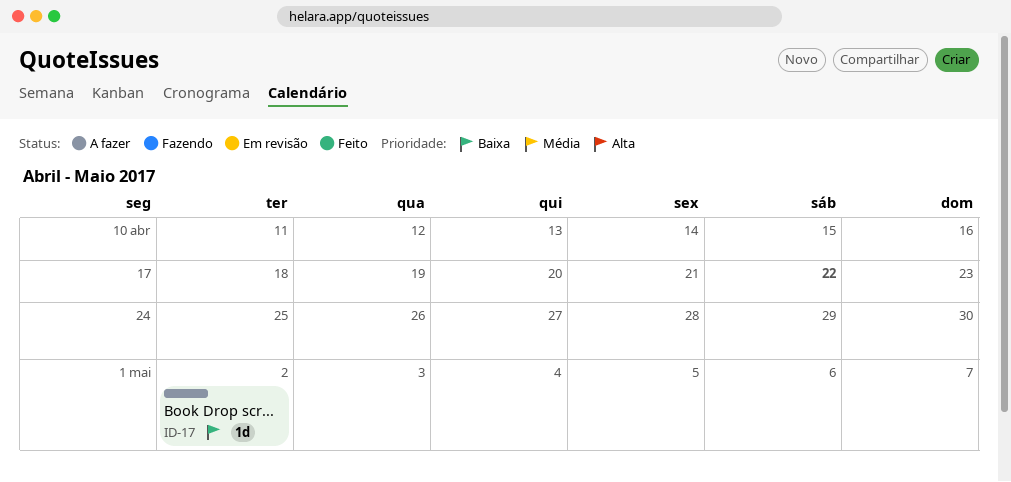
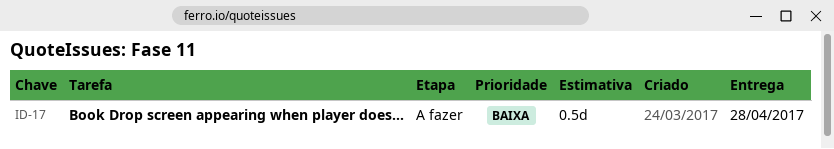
ID-17, estimate: 1d -> 0.5d
ID-17, due: May 2 -> Apr 28

